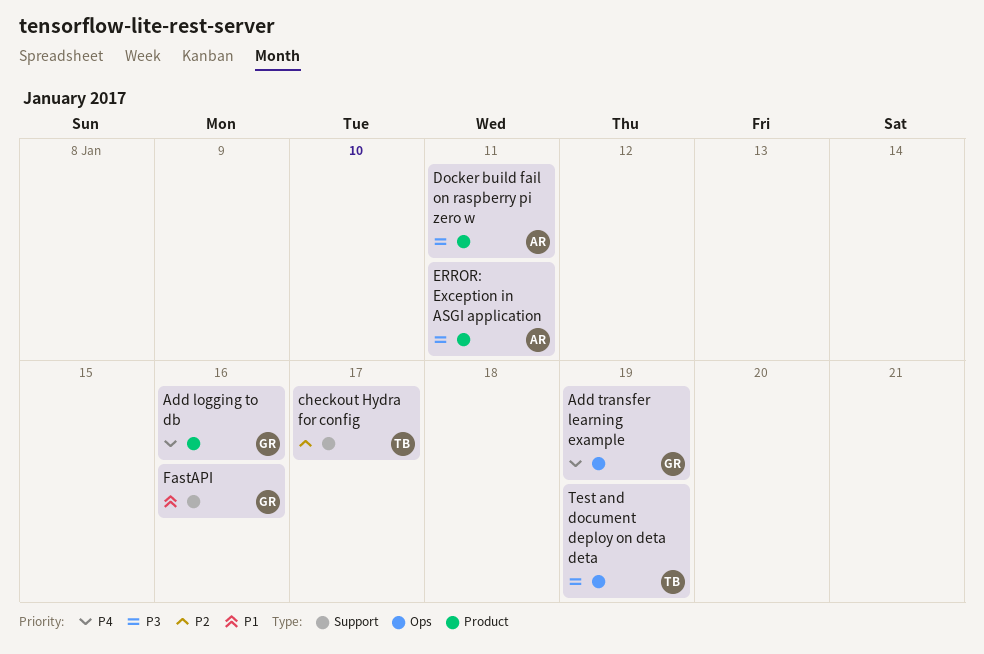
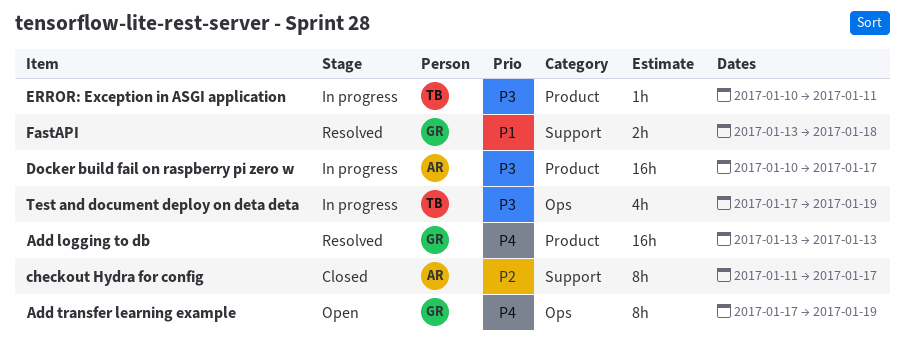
Add logging to db, due: Jan 16 -> Jan 13
checkout Hydra for config, owner: TB -> AR
Docker build fail on raspberry pi zero w, due: Jan 11 -> Jan 17
ERROR: Exception in ASGI application, owner: AR -> TB
FastAPI, due: Jan 16 -> Jan 18

